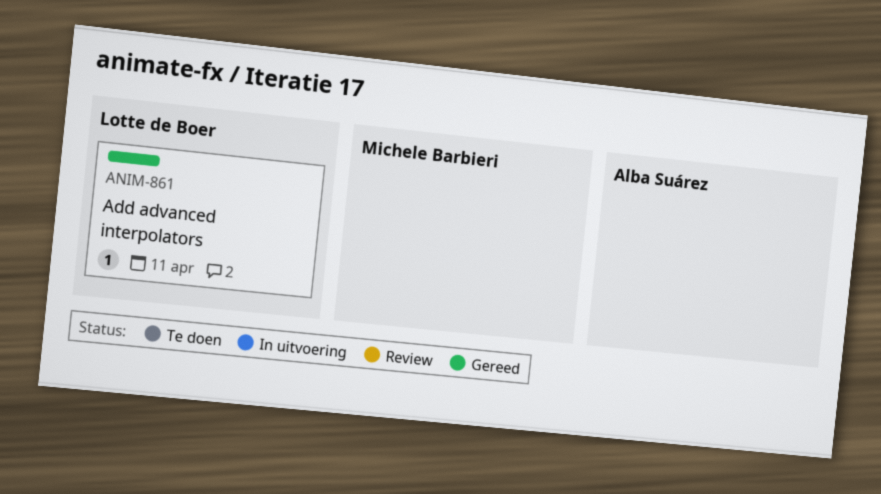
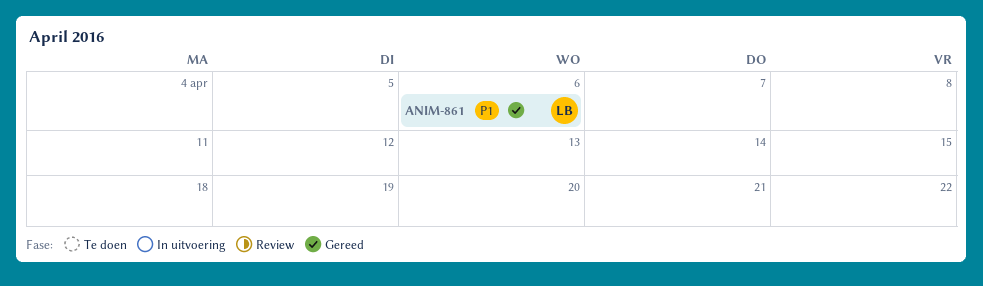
ANIM-861, due: Apr 11 -> Apr 6

